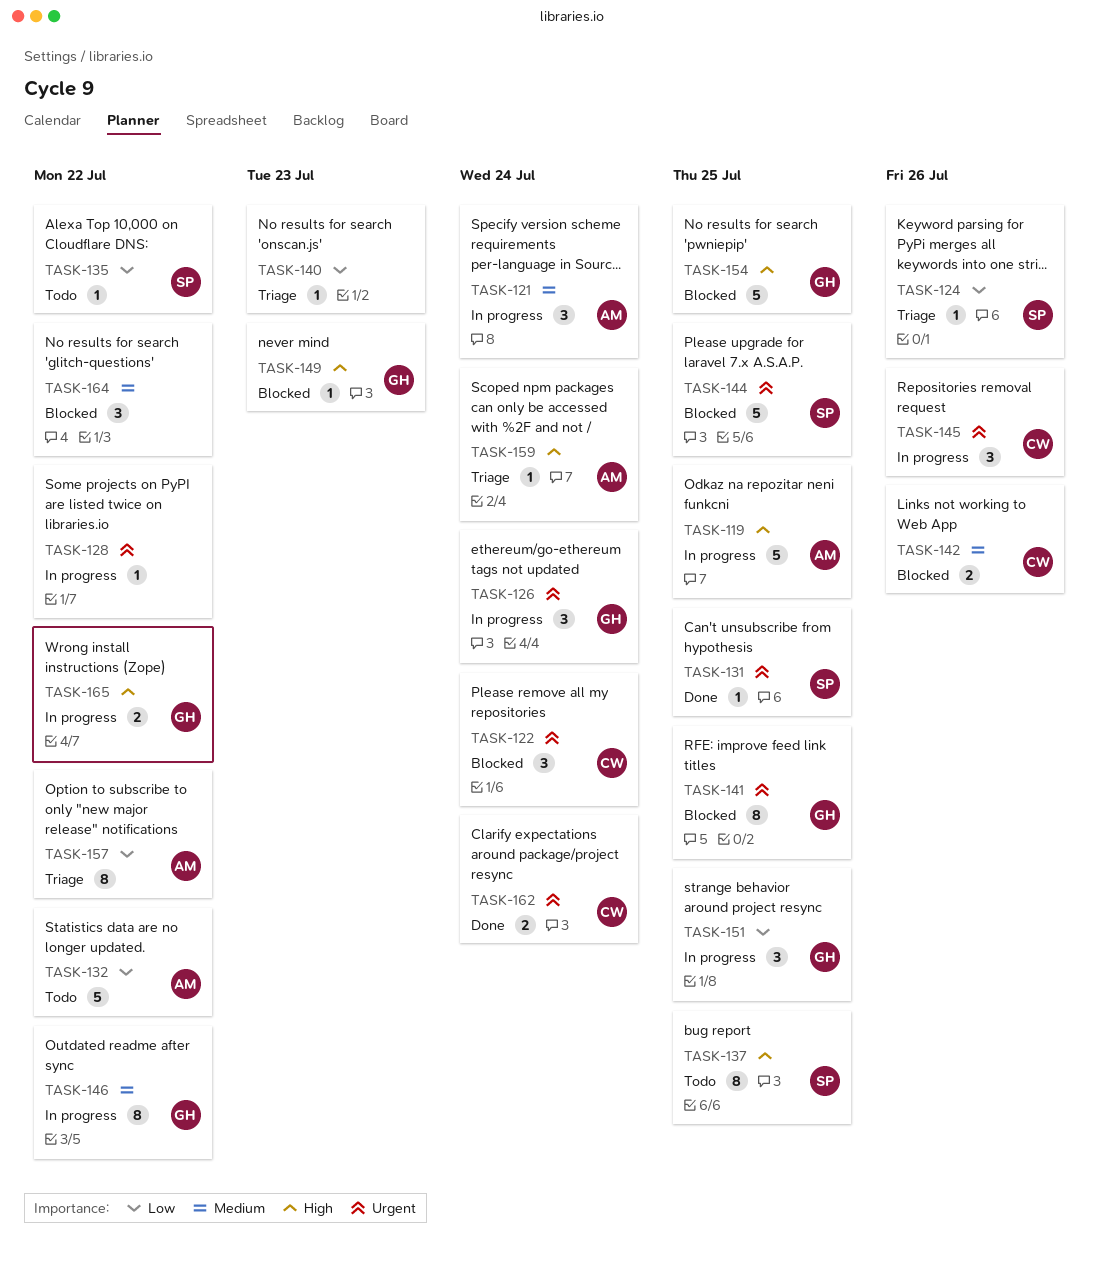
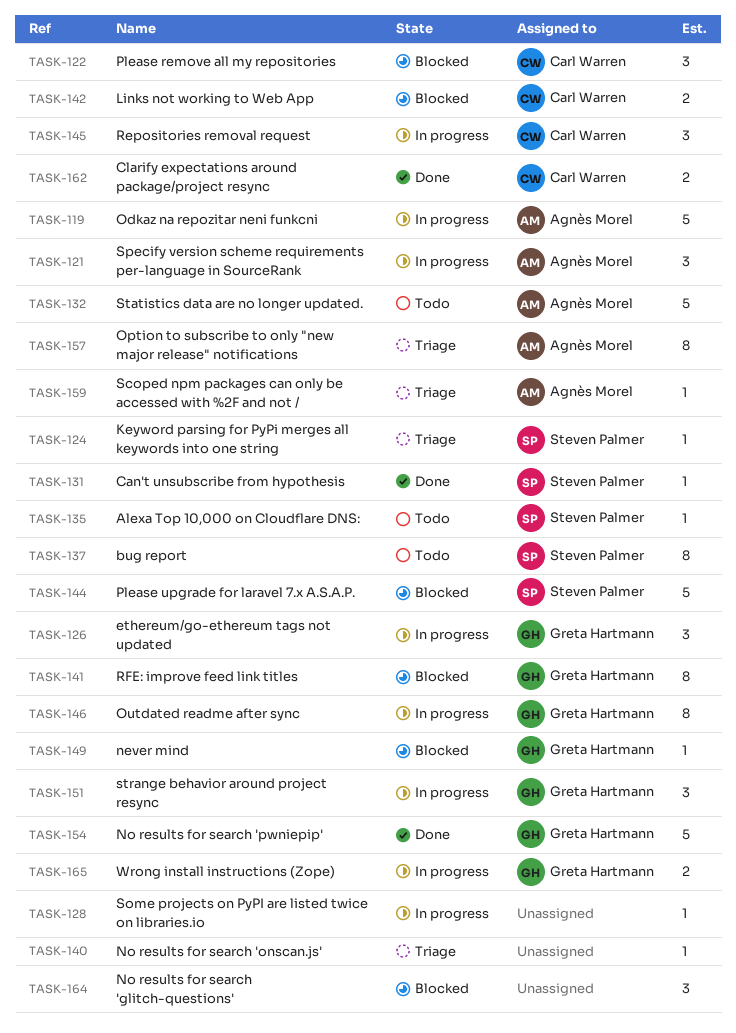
TASK-154, status: Blocked -> Done

